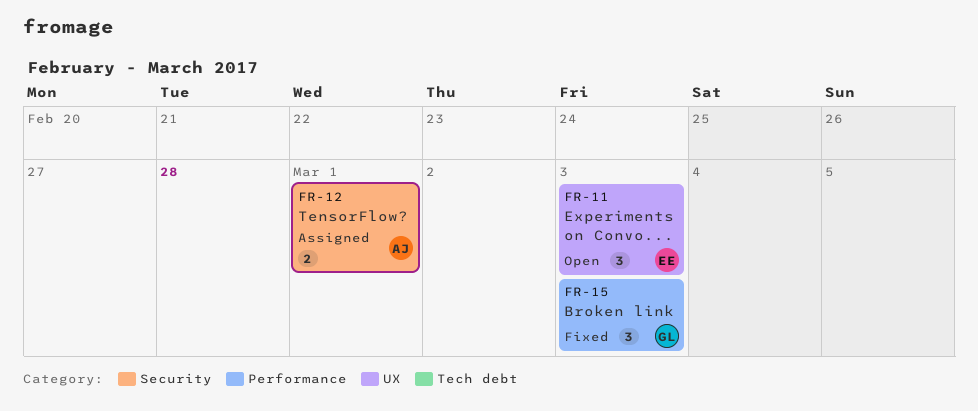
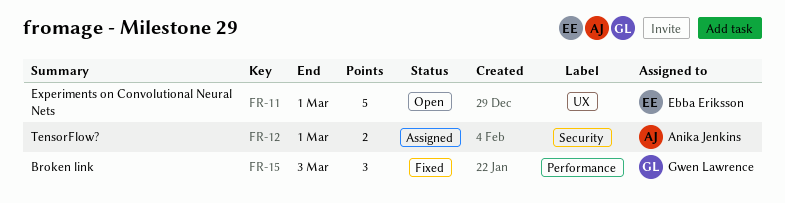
FR-11, estimate: 3 -> 5
FR-11, due: Mar 3 -> Mar 1

